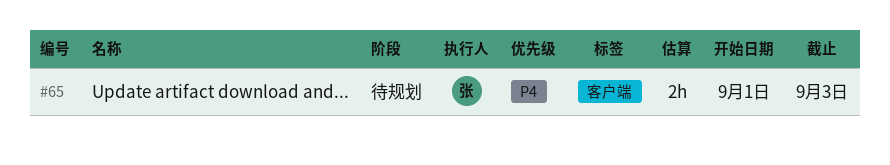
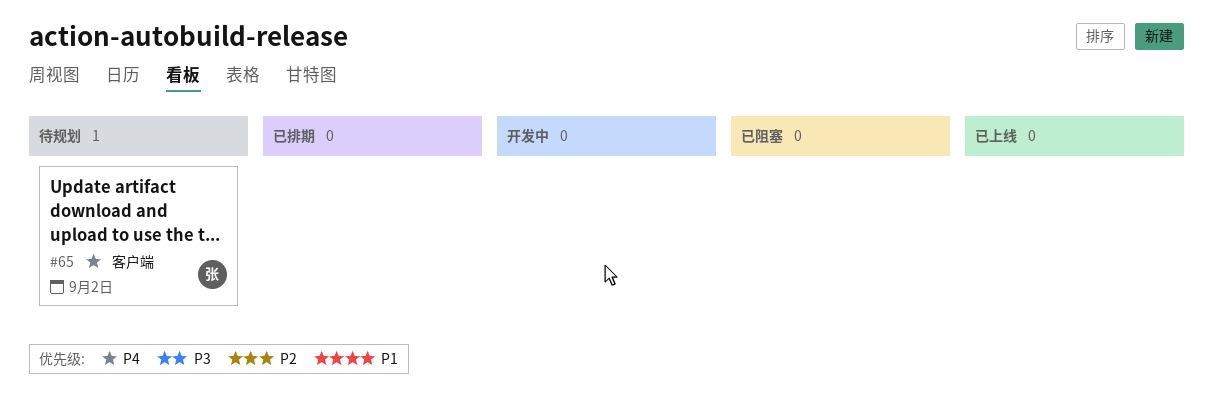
#65, due: Sep 3 -> Sep 2

